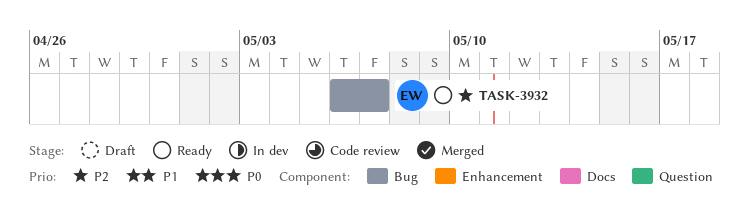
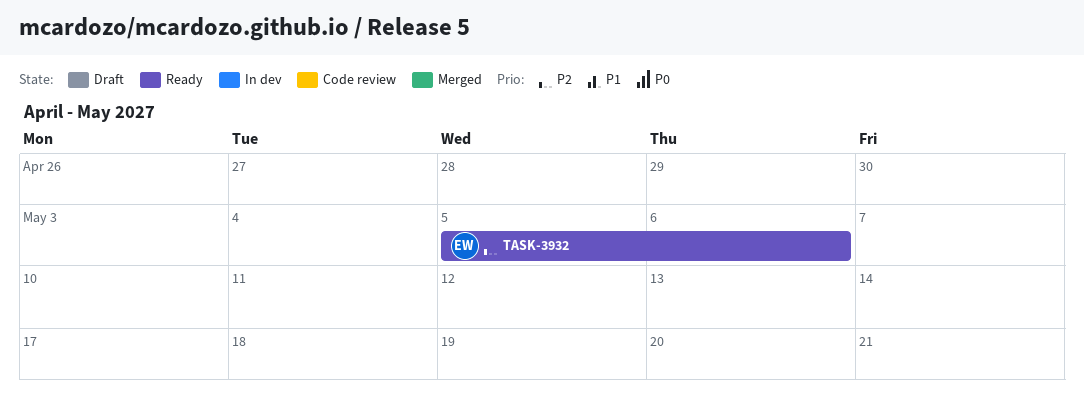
TASK-3932, start: May 6 -> May 5
TASK-3932, due: May 7 -> May 6

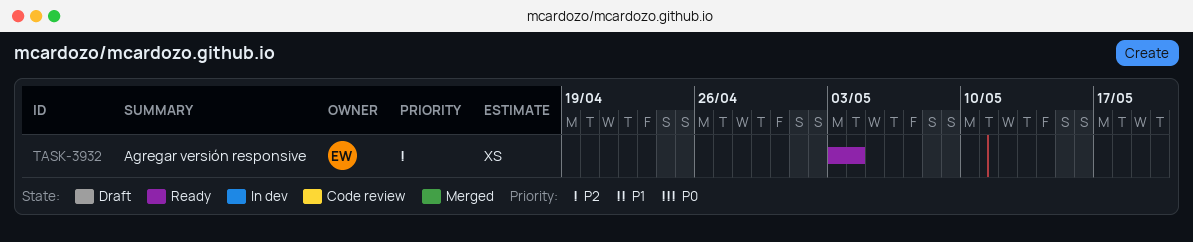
TASK-3932, start: May 5 -> May 3
TASK-3932, due: May 6 -> May 4

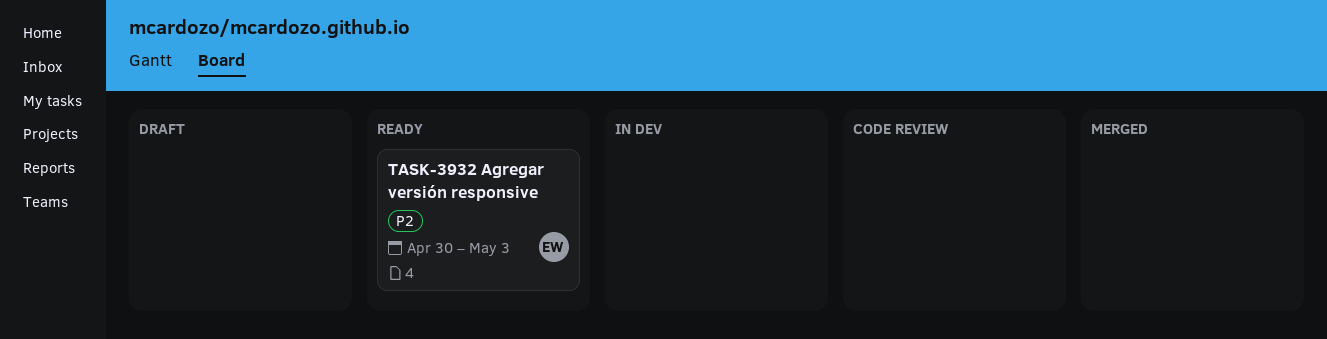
TASK-3932, start: May 3 -> Apr 30
TASK-3932, due: May 4 -> May 3

